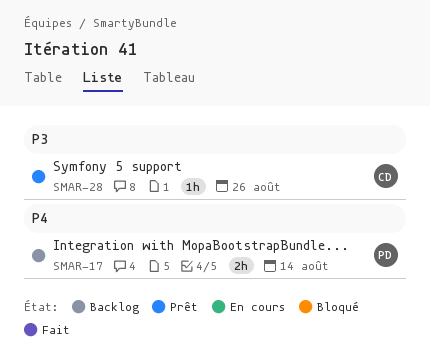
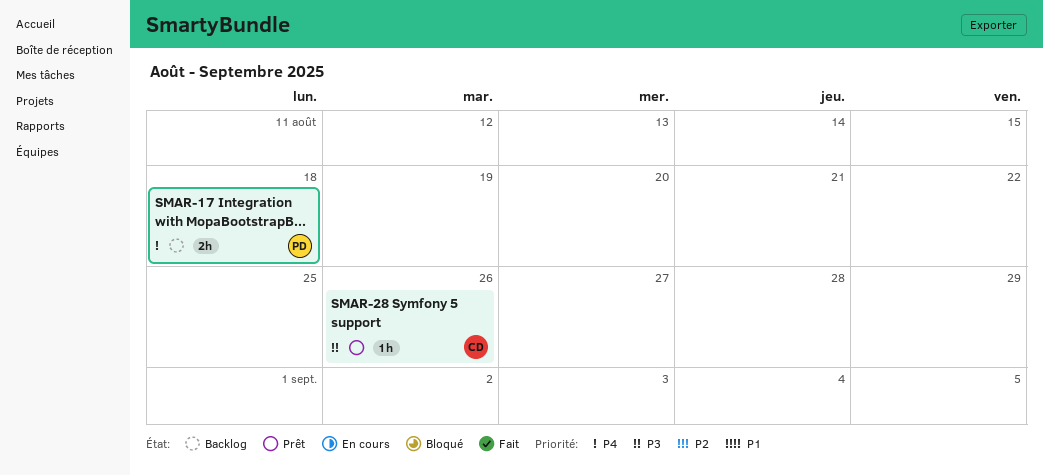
SMAR-17, due: Aug 14 -> Aug 18

